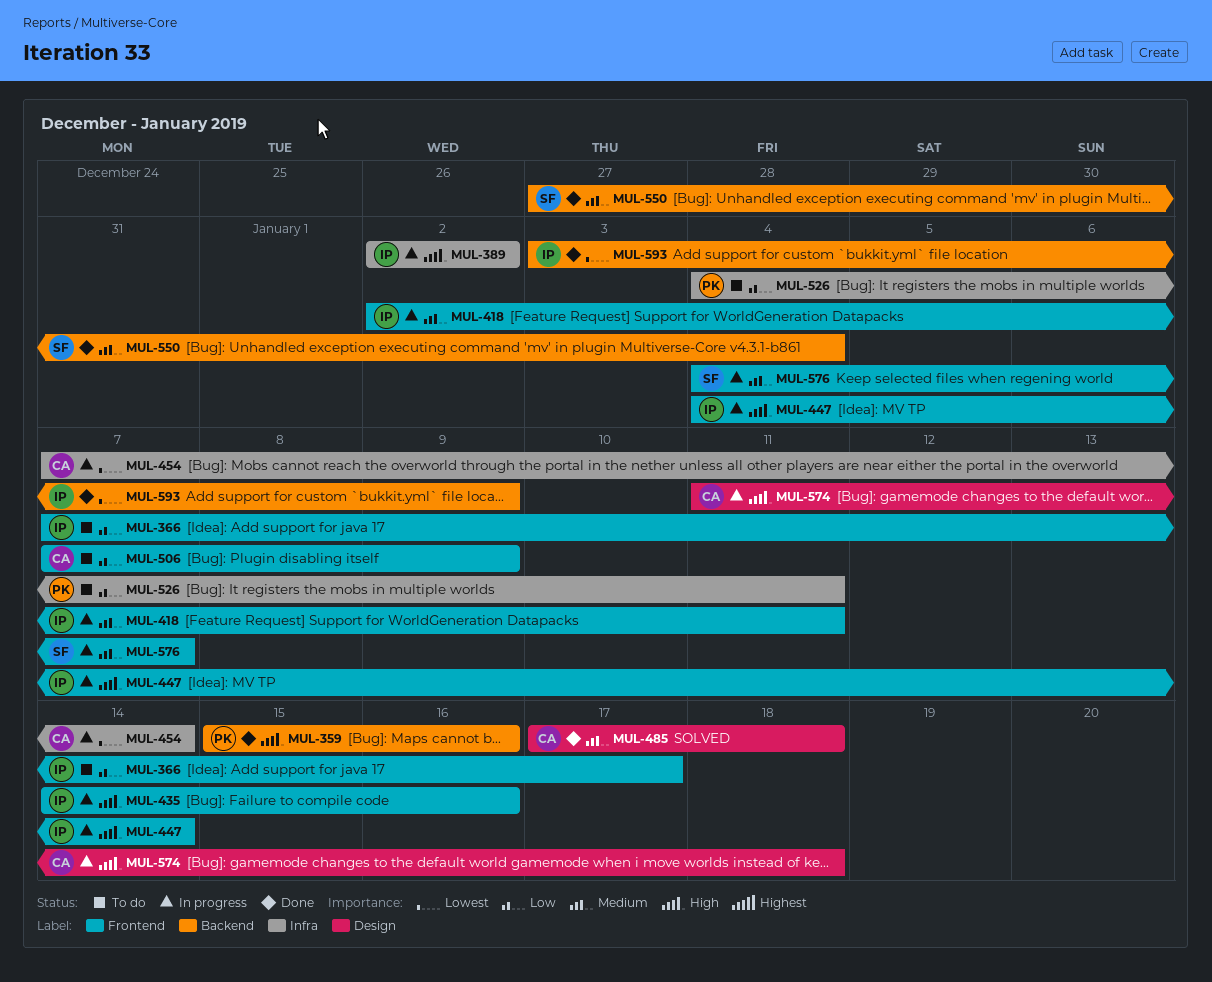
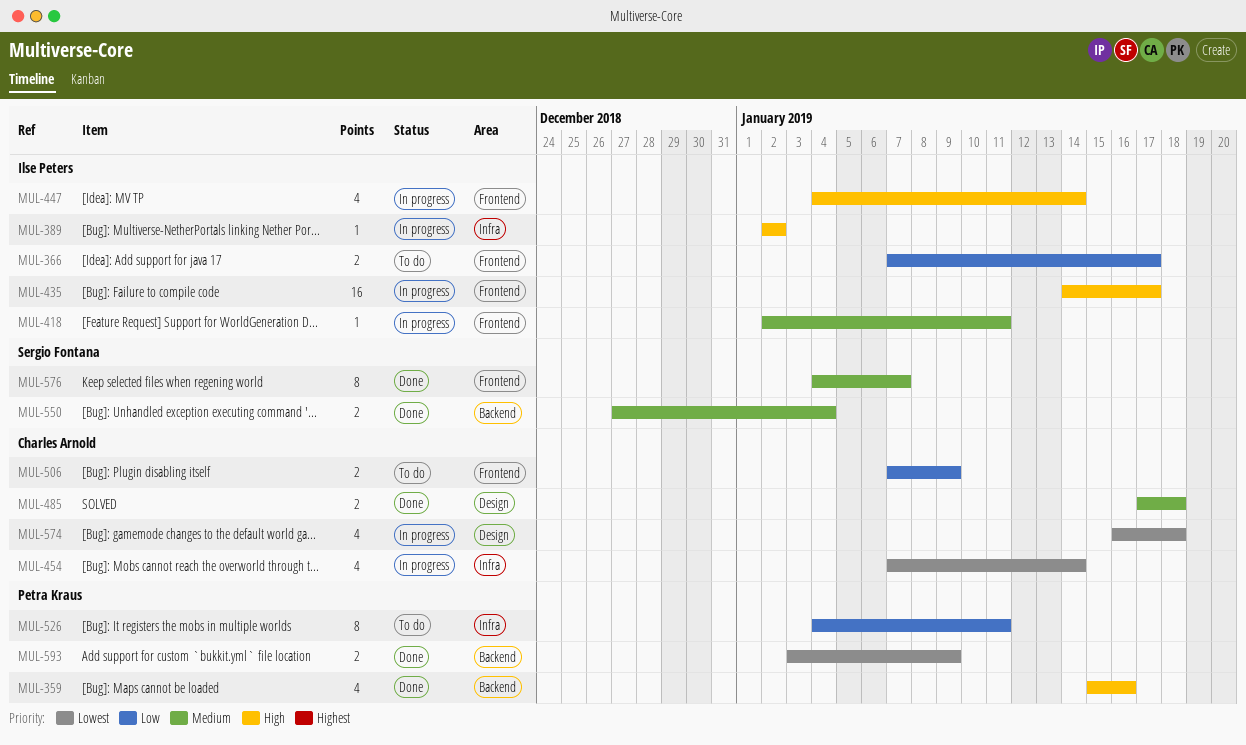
MUL-435, due: Jan 16 -> Jan 17
MUL-574, priority: High -> Lowest
MUL-574, start: Jan 11 -> Jan 16
MUL-576, status: In progress -> Done
MUL-593, owner: Ilse Peters -> Petra Kraus

